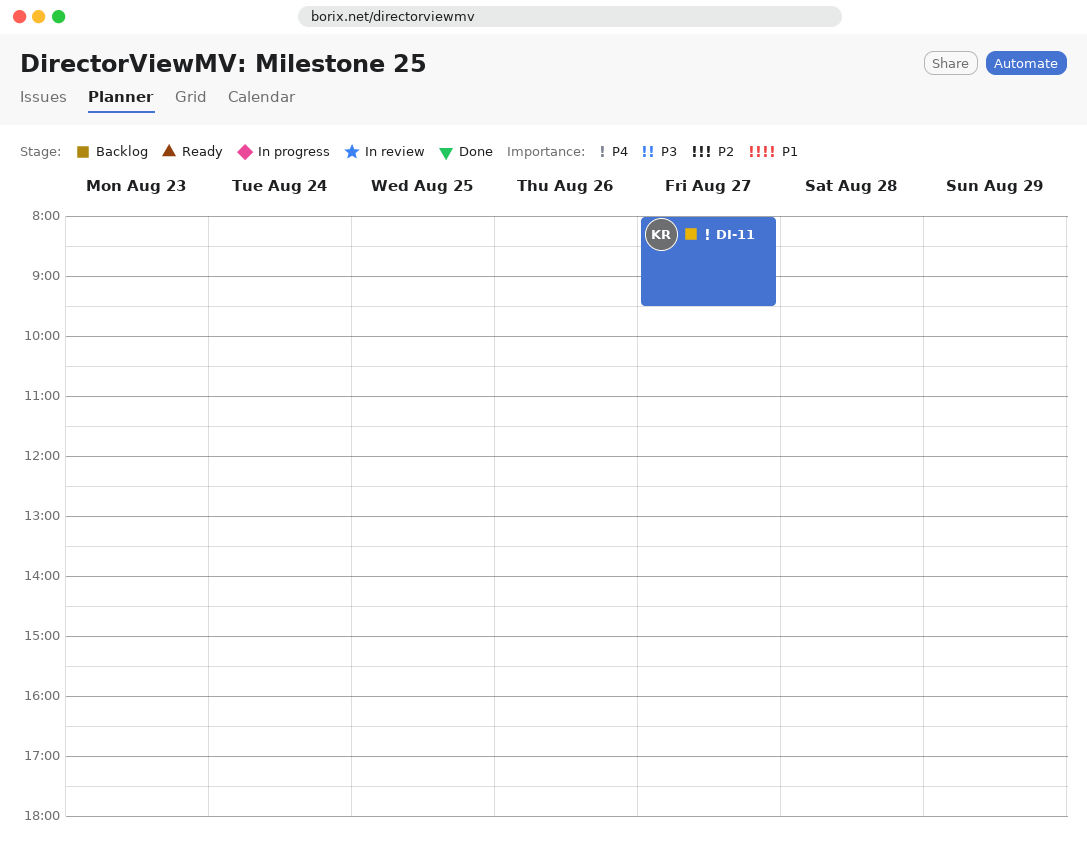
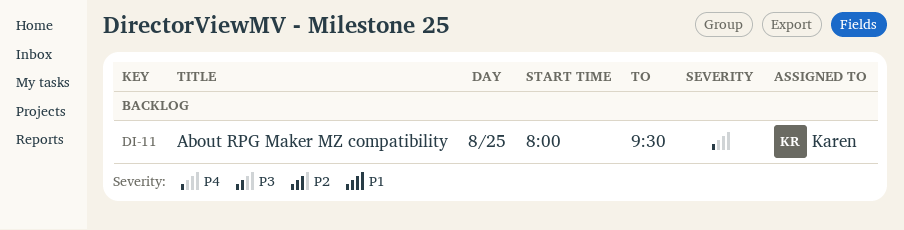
DI-11, day: Aug 27 -> Aug 25

